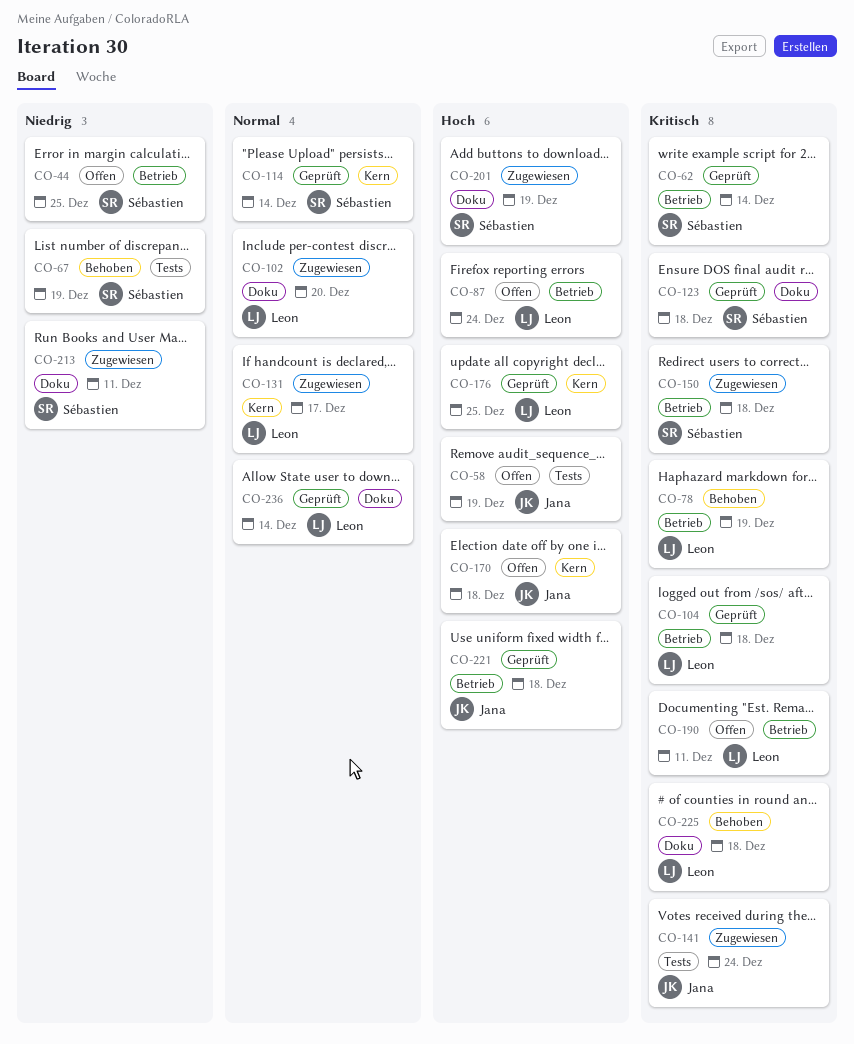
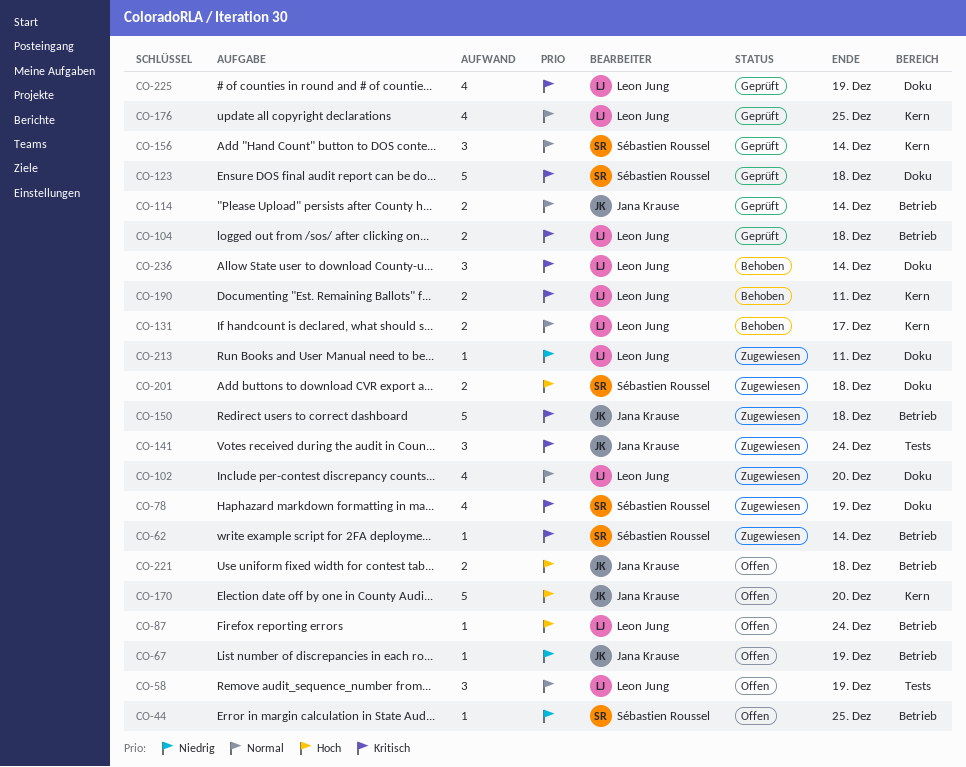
CO-58, owner: Jana Krause -> Leon Jung
CO-58, priority: Hoch -> Normal
CO-62, status: Geprüft -> Zugewiesen
CO-67, status: Behoben -> Offen
CO-67, owner: Sébastien Roussel -> Jana Krause
CO-67, label: Tests -> Betrieb
CO-78, status: Behoben -> Zugewiesen
CO-78, owner: Leon Jung -> Sébastien Roussel
CO-78, label: Betrieb -> Doku
CO-114, owner: Sébastien Roussel -> Jana Krause
CO-114, label: Kern -> Betrieb
CO-131, status: Zugewiesen -> Behoben
CO-150, owner: Sébastien Roussel -> Jana Krause
CO-156: none -> present
CO-170, due: Dec 18 -> Dec 20
CO-176, priority: Hoch -> Normal
CO-190, status: Offen -> Behoben
CO-190, label: Betrieb -> Kern
CO-201, due: Dec 19 -> Dec 18
CO-213, owner: Sébastien Roussel -> Leon Jung
CO-221, status: Geprüft -> Offen
CO-225, status: Behoben -> Geprüft
CO-225, due: Dec 18 -> Dec 19
CO-236, status: Geprüft -> Behoben
CO-236, priority: Normal -> Kritisch

